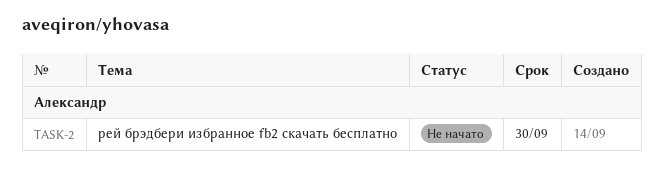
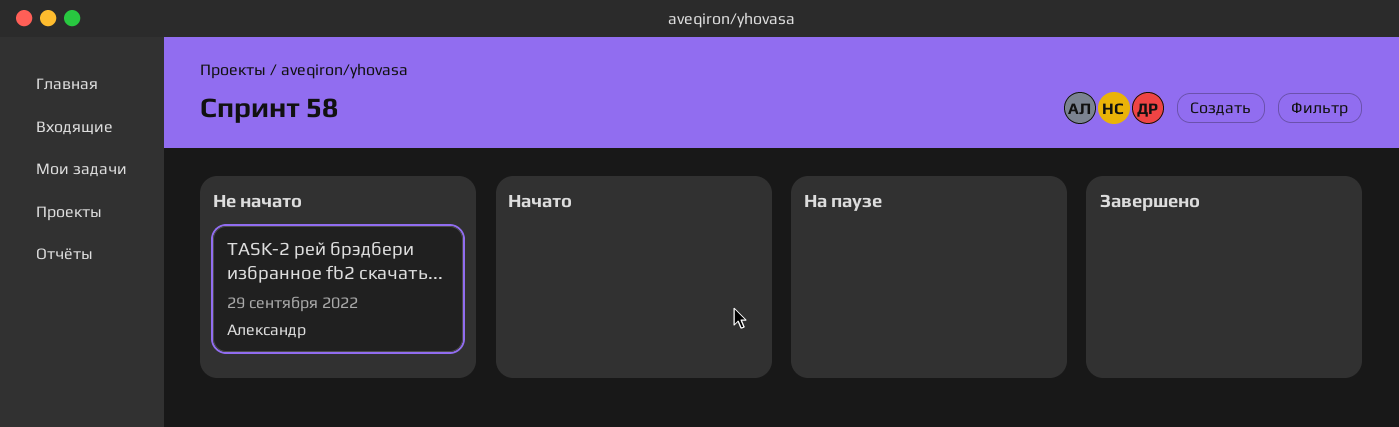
TASK-2, due: Sep 30 -> Sep 29

